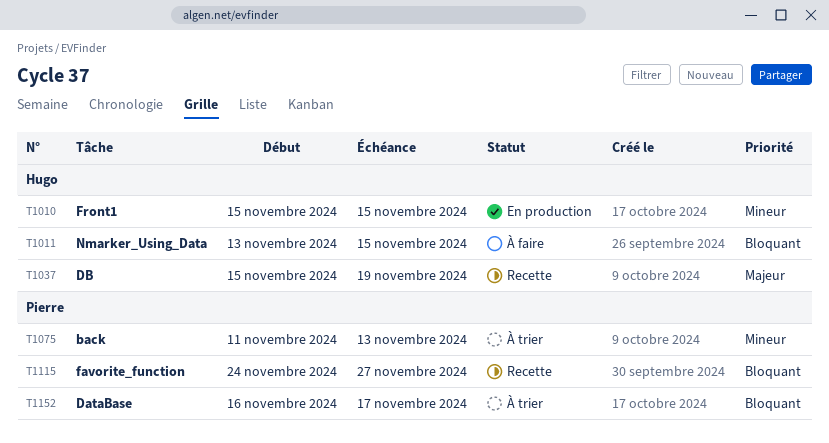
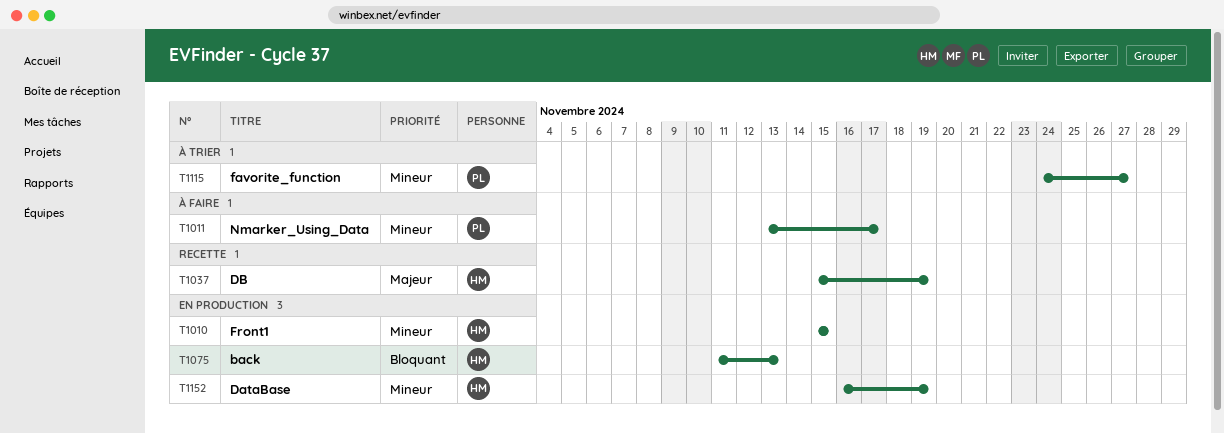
T1011, owner: Hugo -> Pierre
T1011, priority: Bloquant -> Mineur
T1011, due: Nov 15 -> Nov 17
T1075, status: À trier -> En production
T1075, owner: Pierre -> Hugo
T1075, priority: Mineur -> Bloquant
T1115, status: Recette -> À trier
T1115, priority: Bloquant -> Mineur
T1152, status: À trier -> En production
T1152, owner: Pierre -> Hugo
T1152, priority: Bloquant -> Mineur
T1152, due: Nov 17 -> Nov 19

